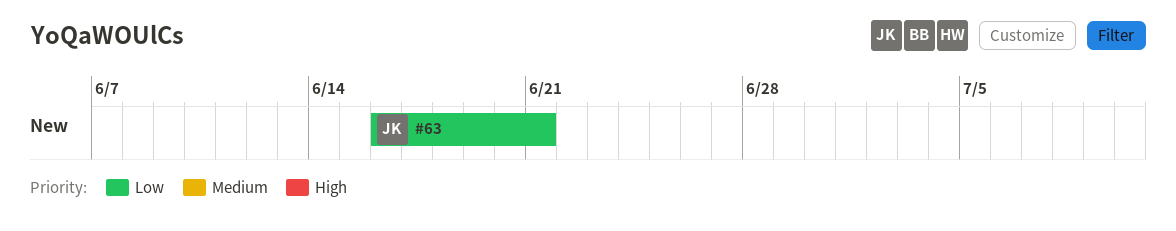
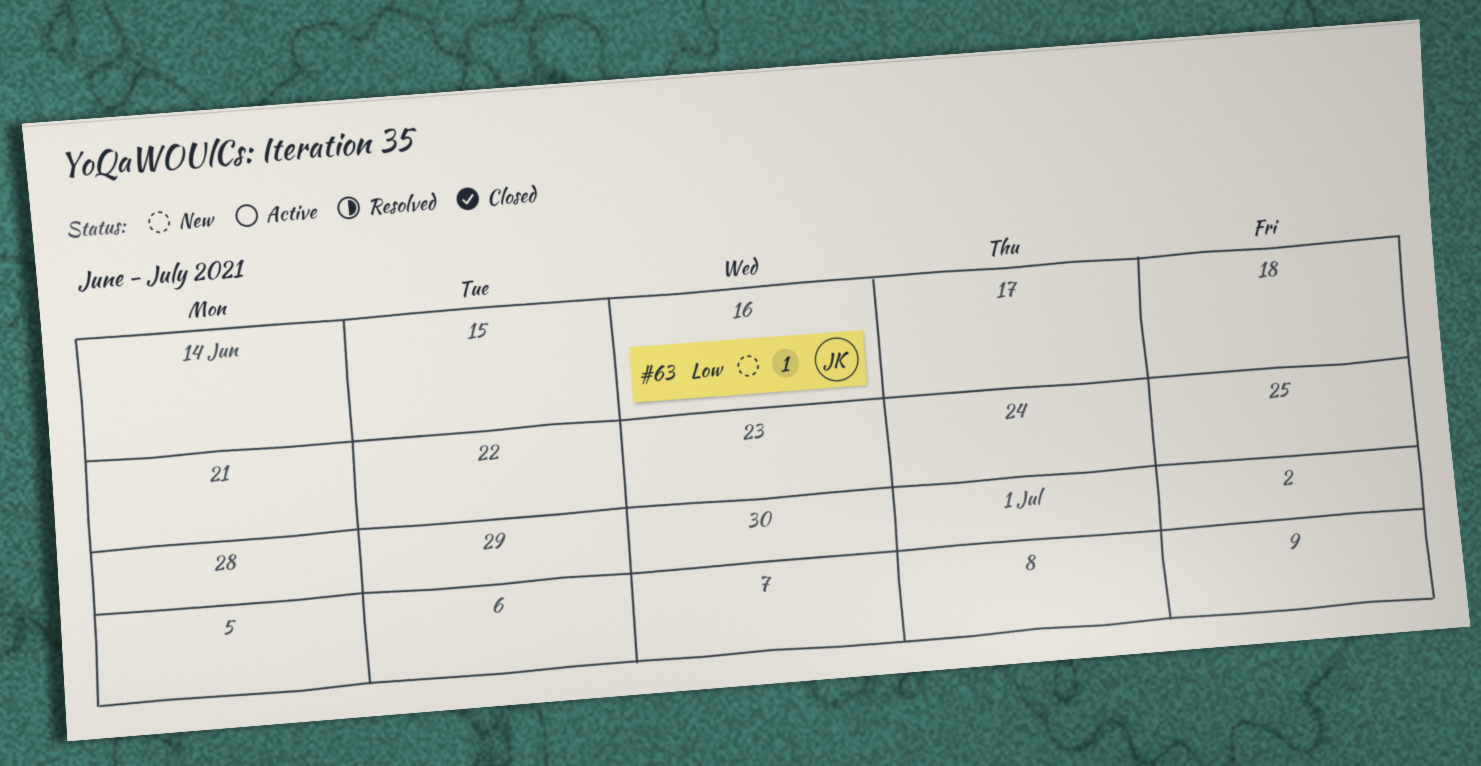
#63, due: Jun 21 -> Jun 16

